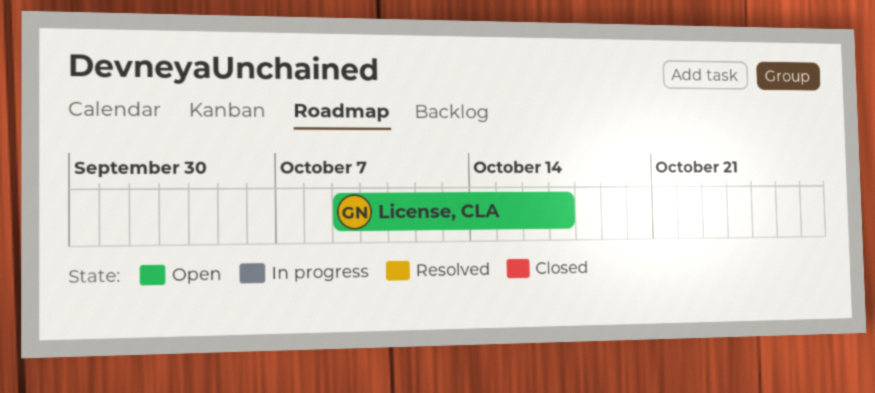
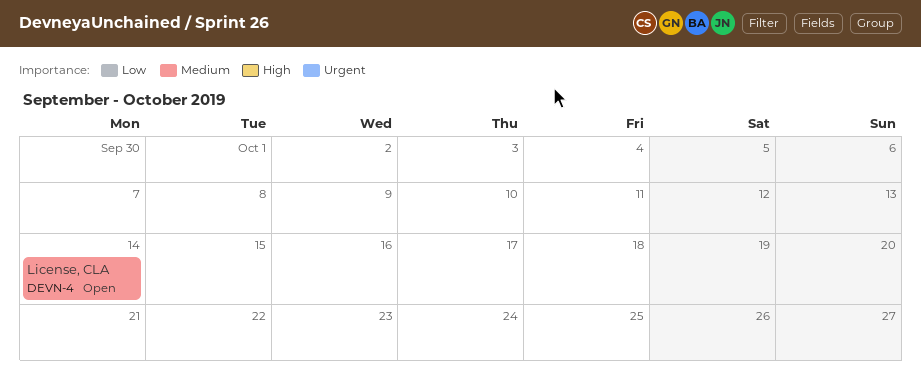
License, CLA, due: Oct 17 -> Oct 14

